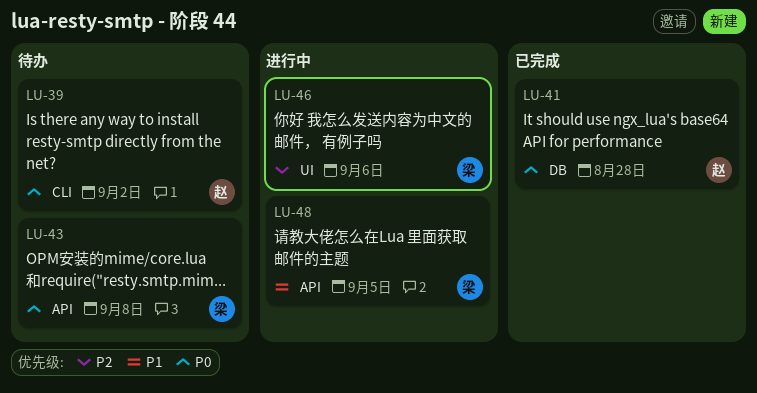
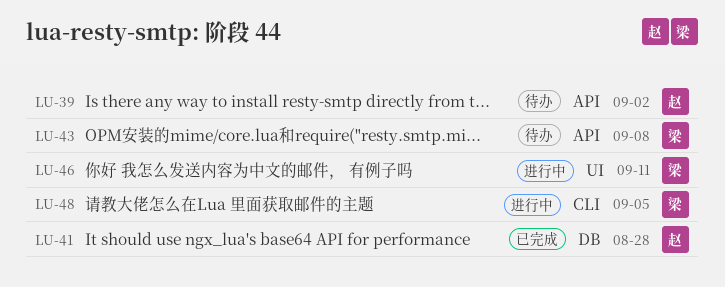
LU-39, label: CLI -> API
LU-46, due: Sep 6 -> Sep 11
LU-48, label: API -> CLI

